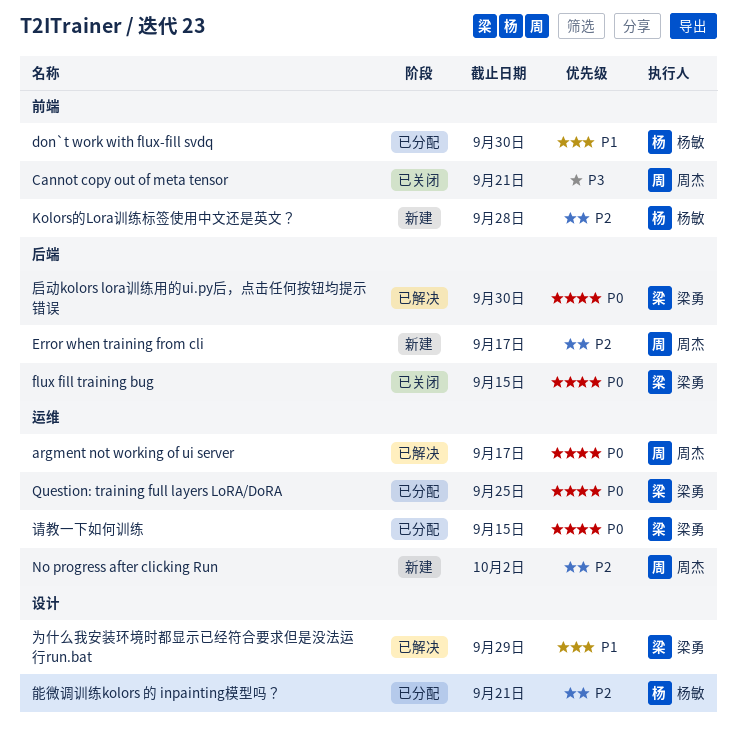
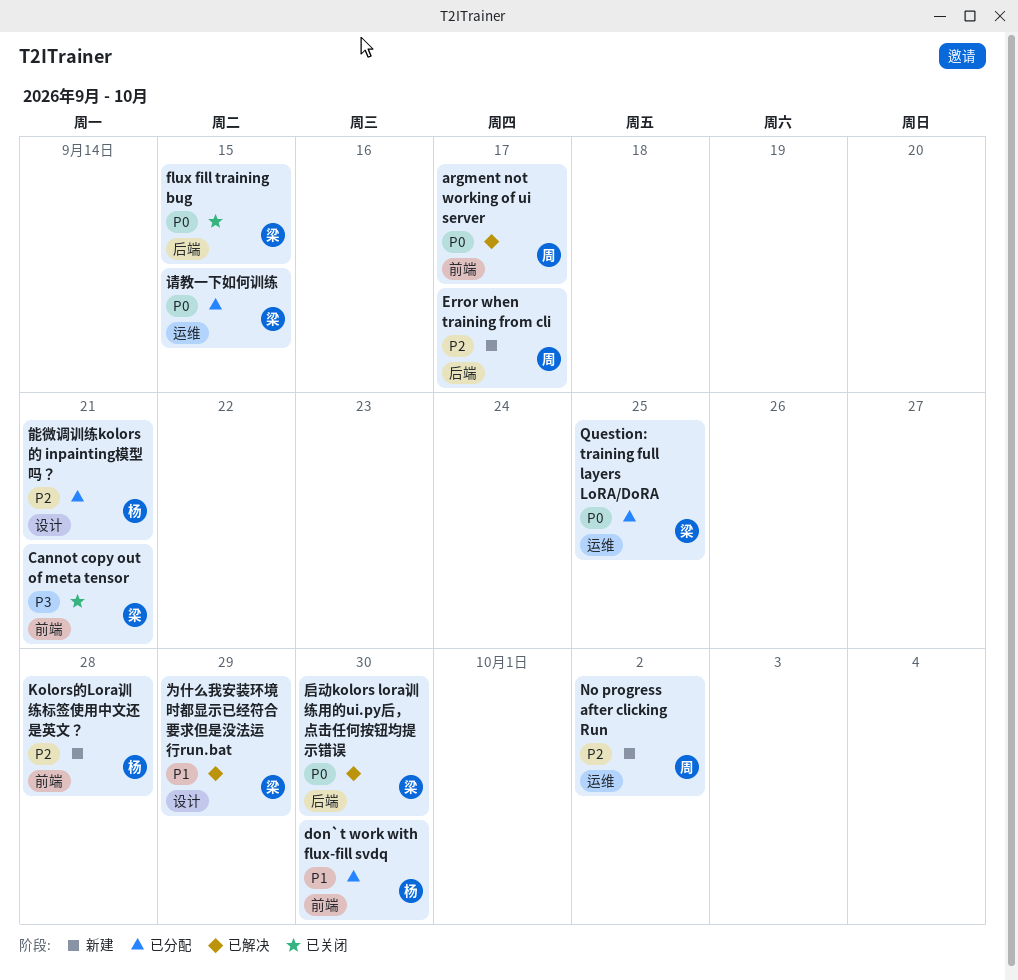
argment not working of ui server, label: 运维 -> 前端
Cannot copy out of meta tensor, owner: 周杰 -> 梁勇

